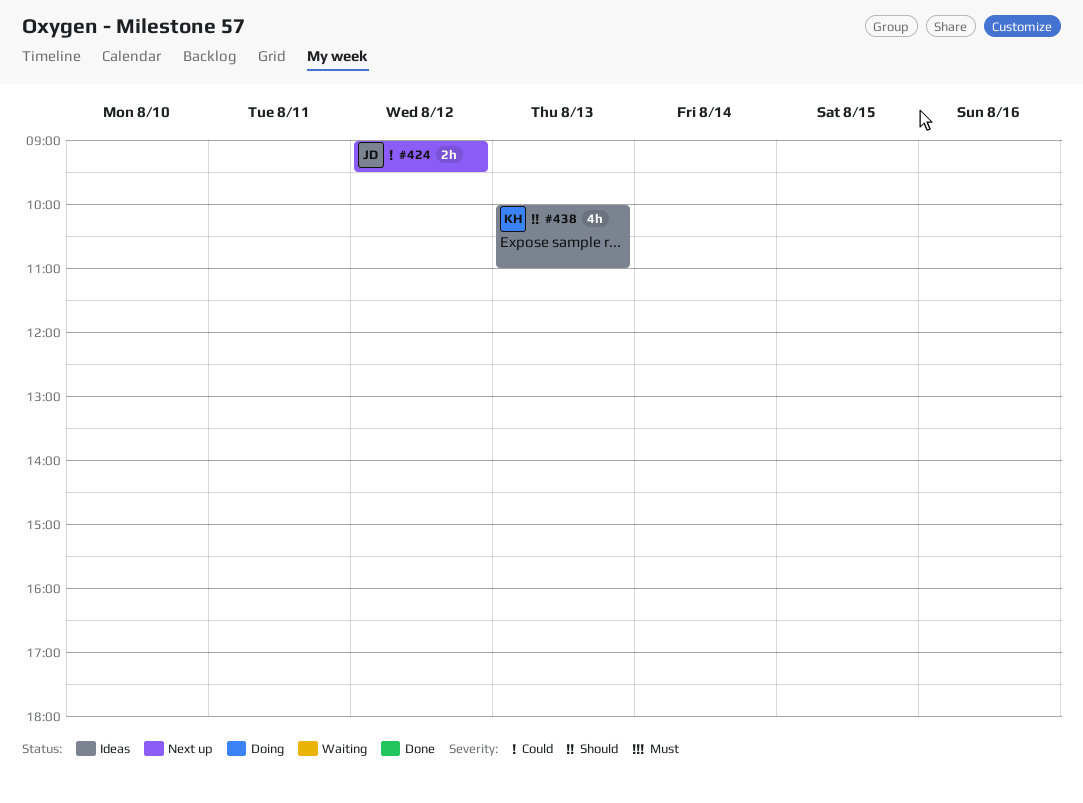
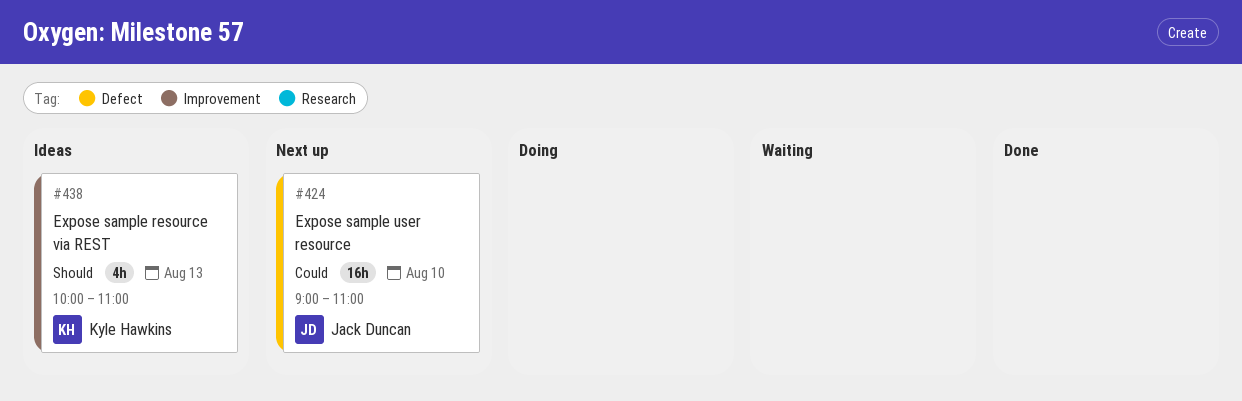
#424, estimate: 2h -> 16h
#424, day: Aug 12 -> Aug 10
#424, ends: 09:30 -> 11:00

